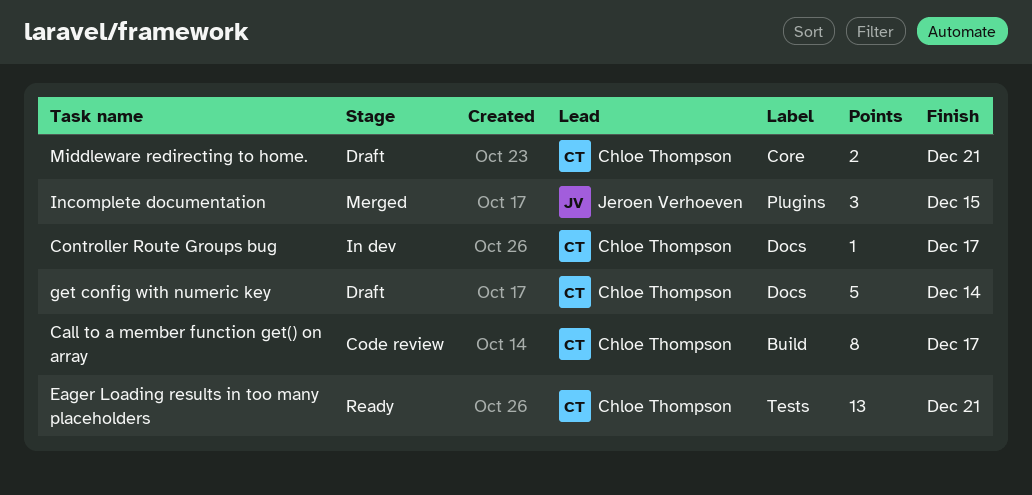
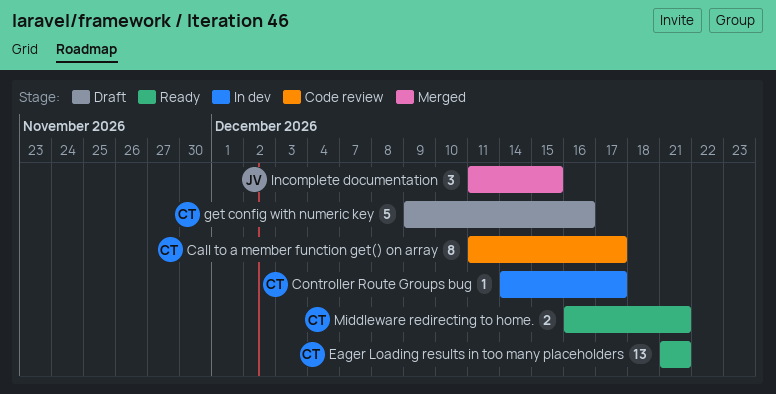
get config with numeric key, due: Dec 14 -> Dec 16
Middleware redirecting to home., status: Draft -> Ready

